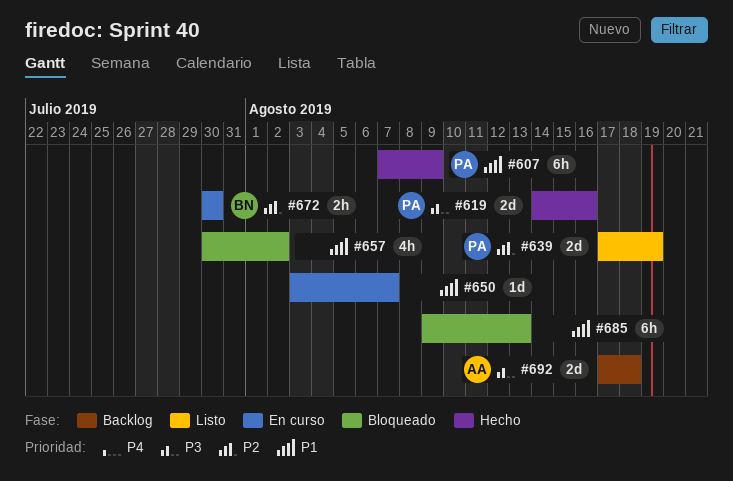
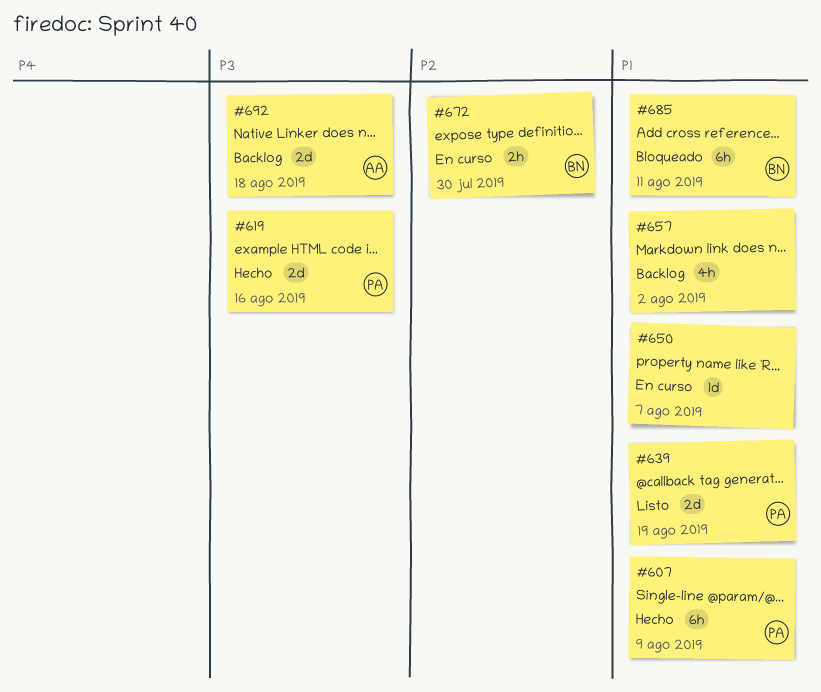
#639, priority: P2 -> P1
#657, status: Bloqueado -> Backlog
#685, owner: none -> BN
#685, due: Aug 13 -> Aug 11

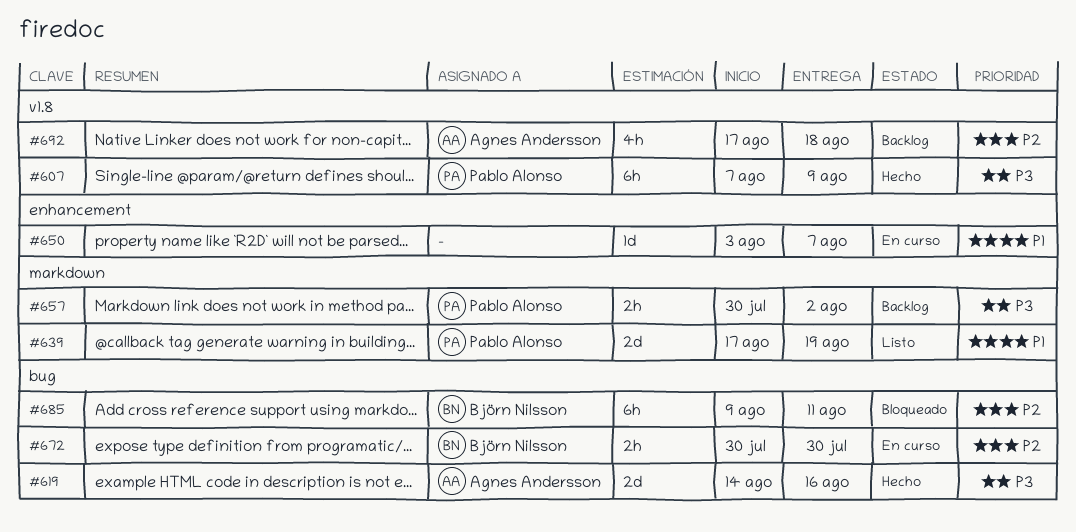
#607, priority: P1 -> P3
#619, owner: Pablo Alonso -> Agnes Andersson
#657, owner: none -> Pablo Alonso
#657, priority: P1 -> P3
#657, estimate: 4h -> 2h
#685, priority: P1 -> P2
#692, priority: P3 -> P2
#692, estimate: 2d -> 4h

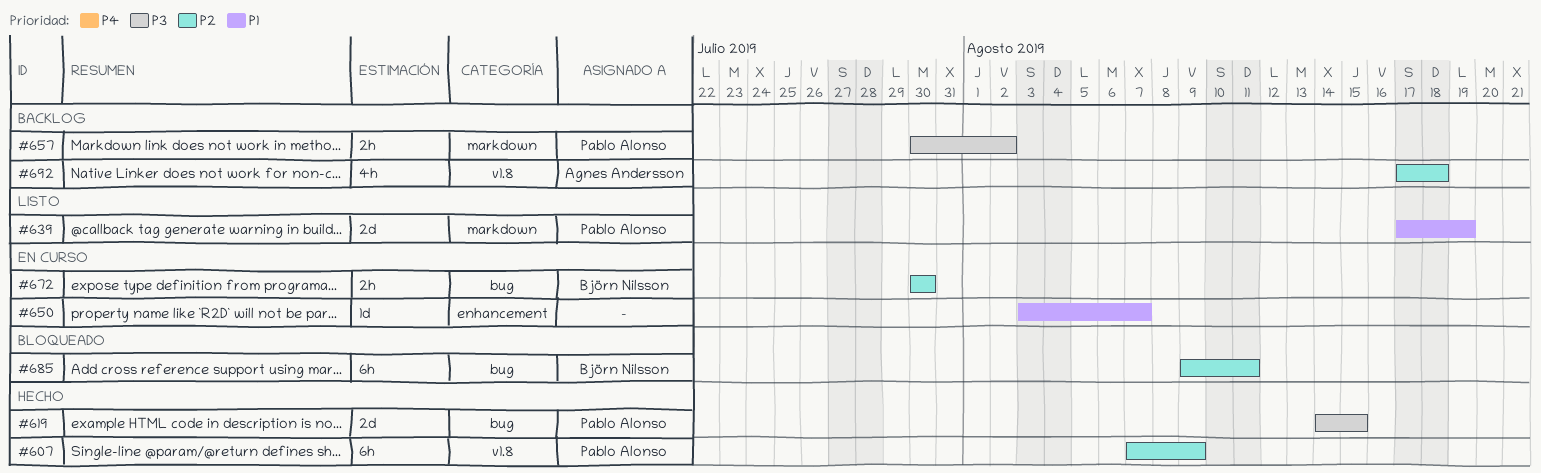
#607, priority: P3 -> P2
#619, owner: Agnes Andersson -> Pablo Alonso
#619, due: Aug 16 -> Aug 15

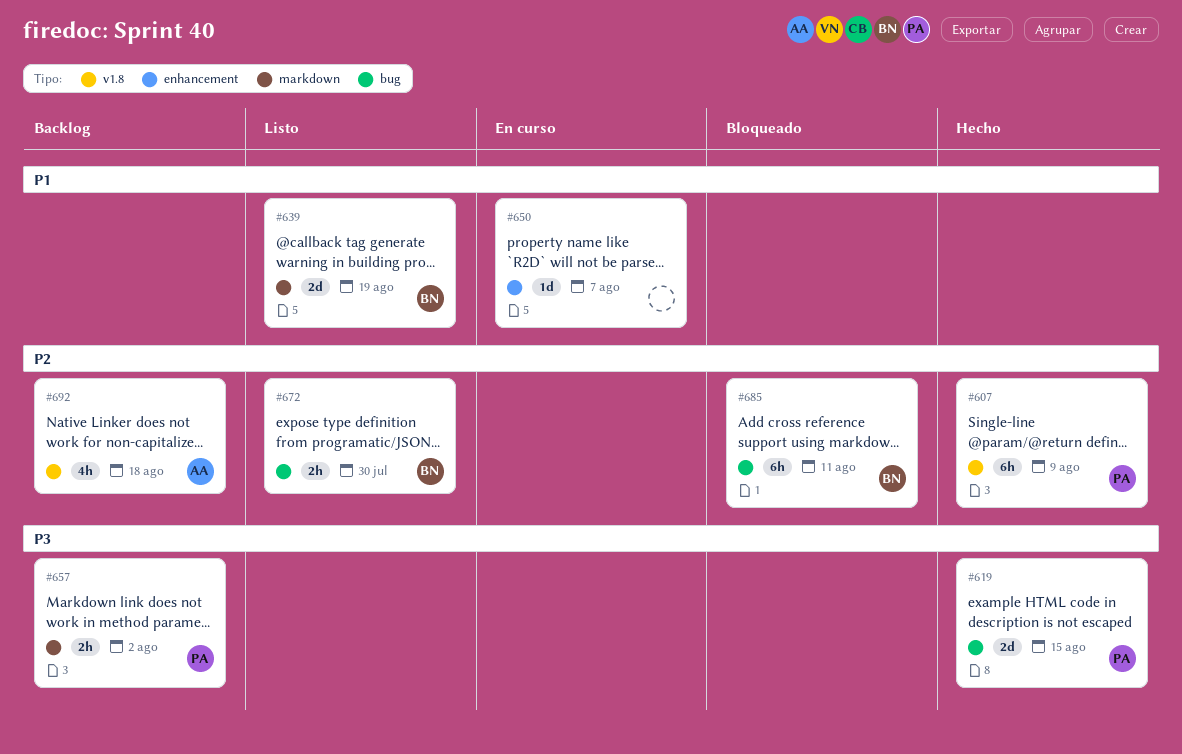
#639, owner: Pablo Alonso -> Björn Nilsson
#672, status: En curso -> Listo

